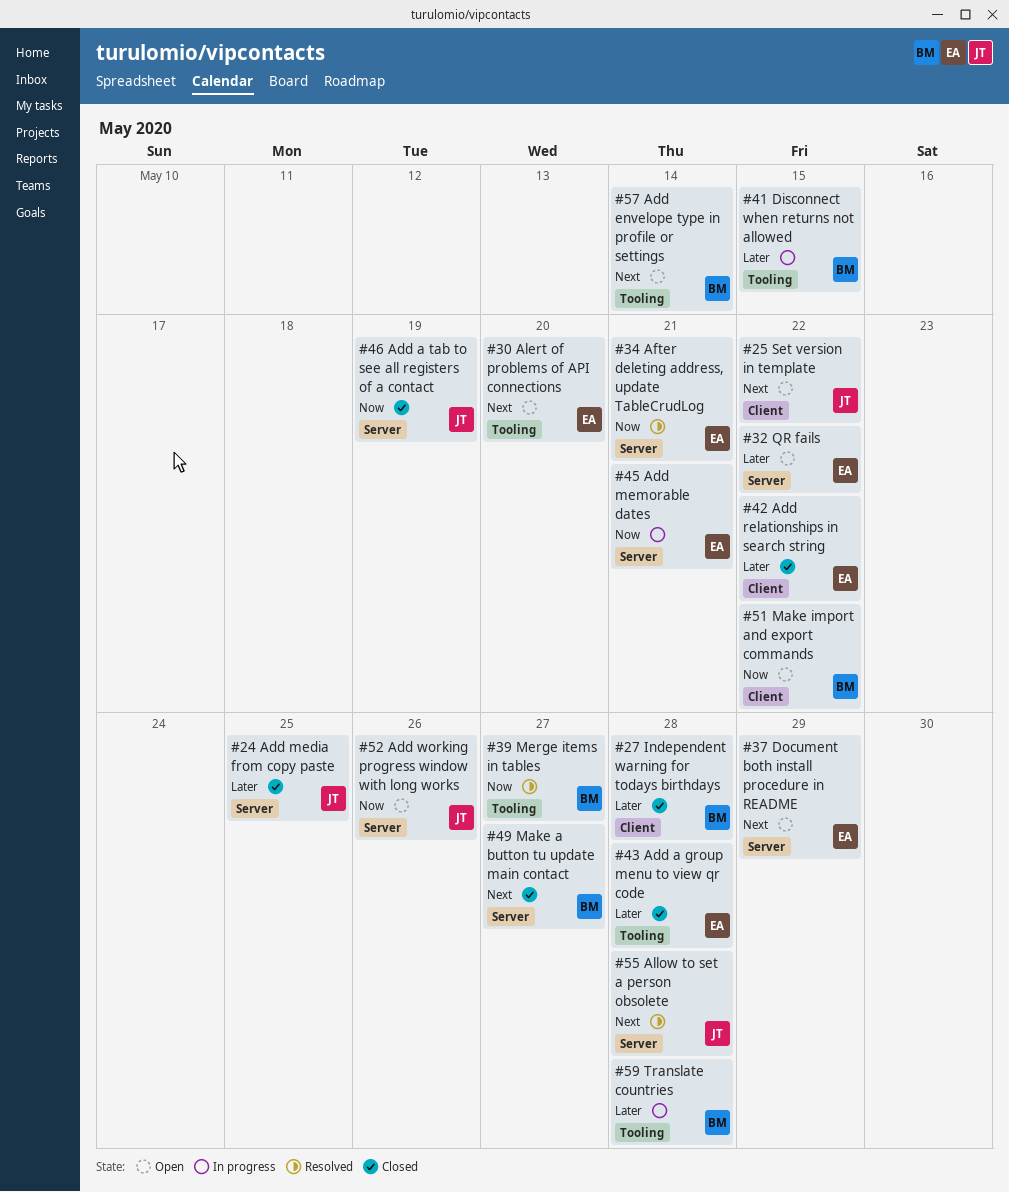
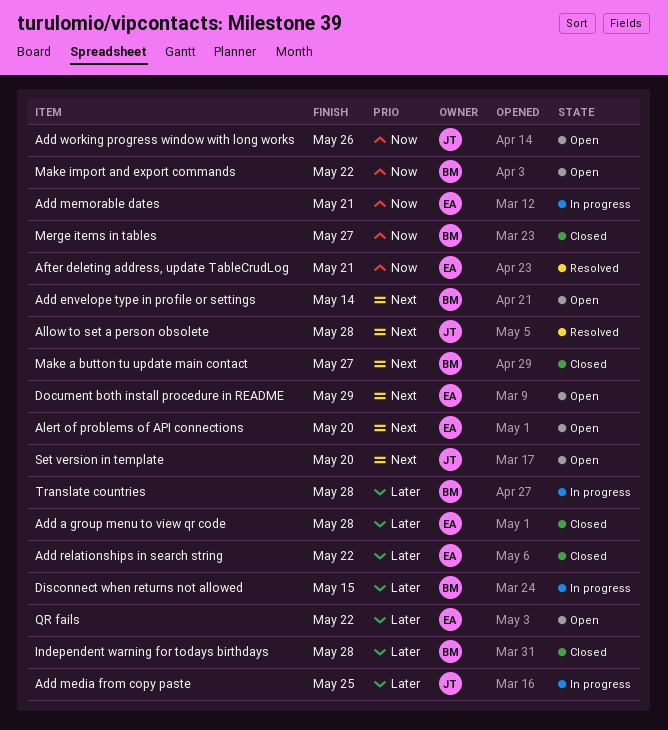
Add a tab to see all registers of a contact: present -> none
Add media from copy paste, status: Closed -> In progress
Merge items in tables, status: Resolved -> Closed
Set version in template, due: May 22 -> May 20

